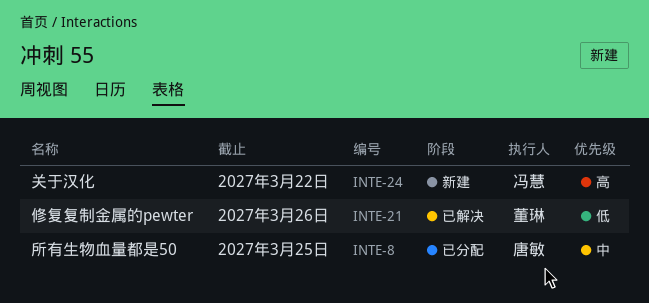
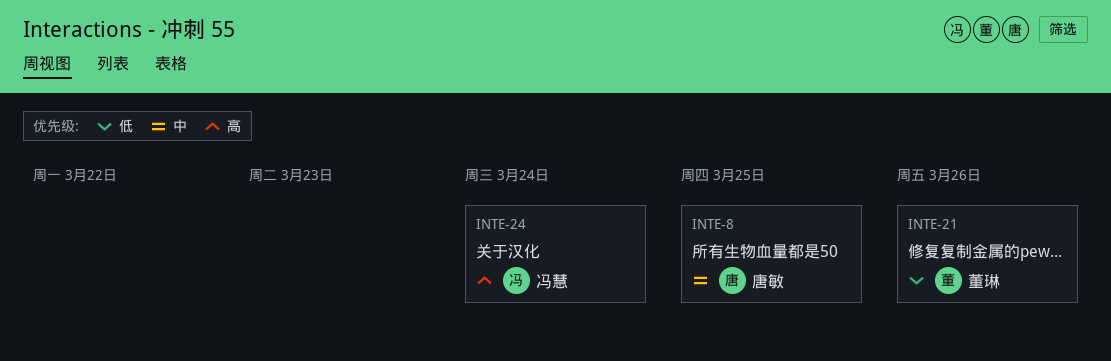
INTE-24, due: Mar 22 -> Mar 24

